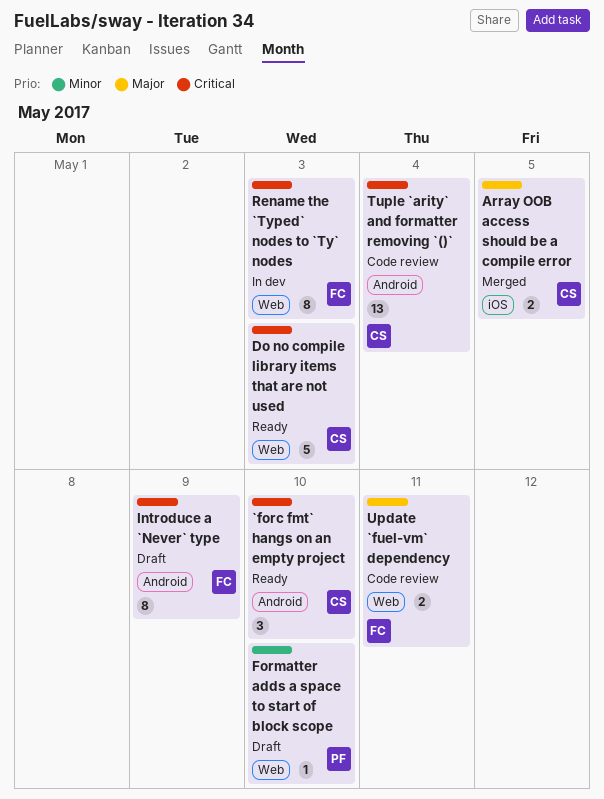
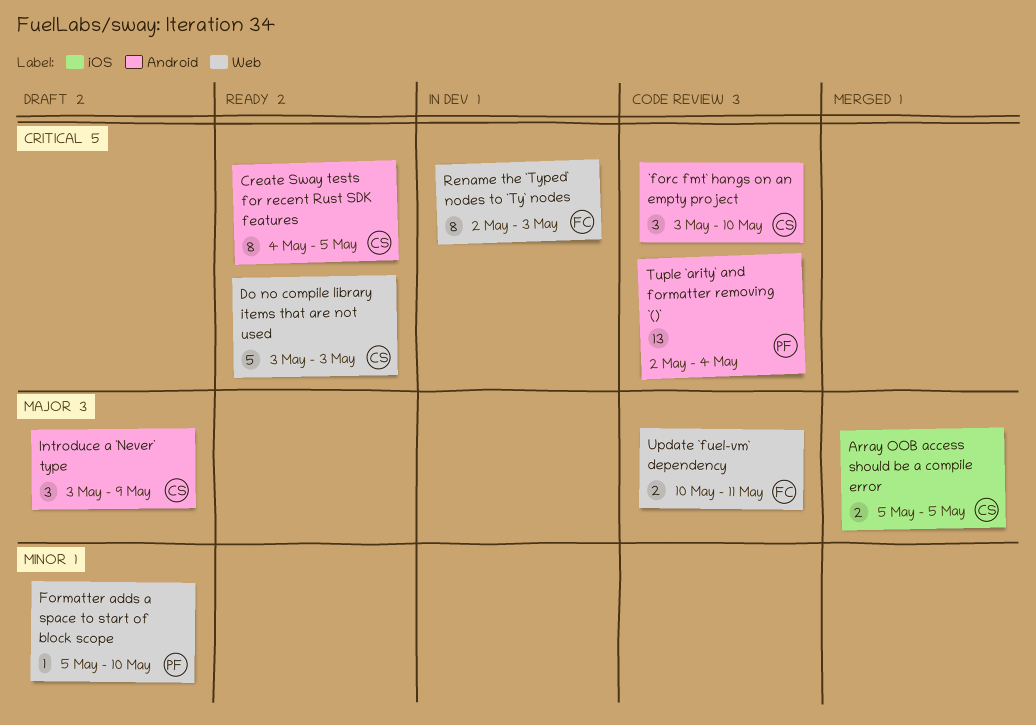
`forc fmt` hangs on an empty project, status: Ready -> Code review
Create Sway tests for recent Rust SDK features: none -> present
Introduce a `Never` type, owner: FC -> CS
Introduce a `Never` type, priority: Critical -> Major
Introduce a `Never` type, estimate: 8 -> 3
Tuple `arity` and formatter removing `()`, owner: CS -> PF

